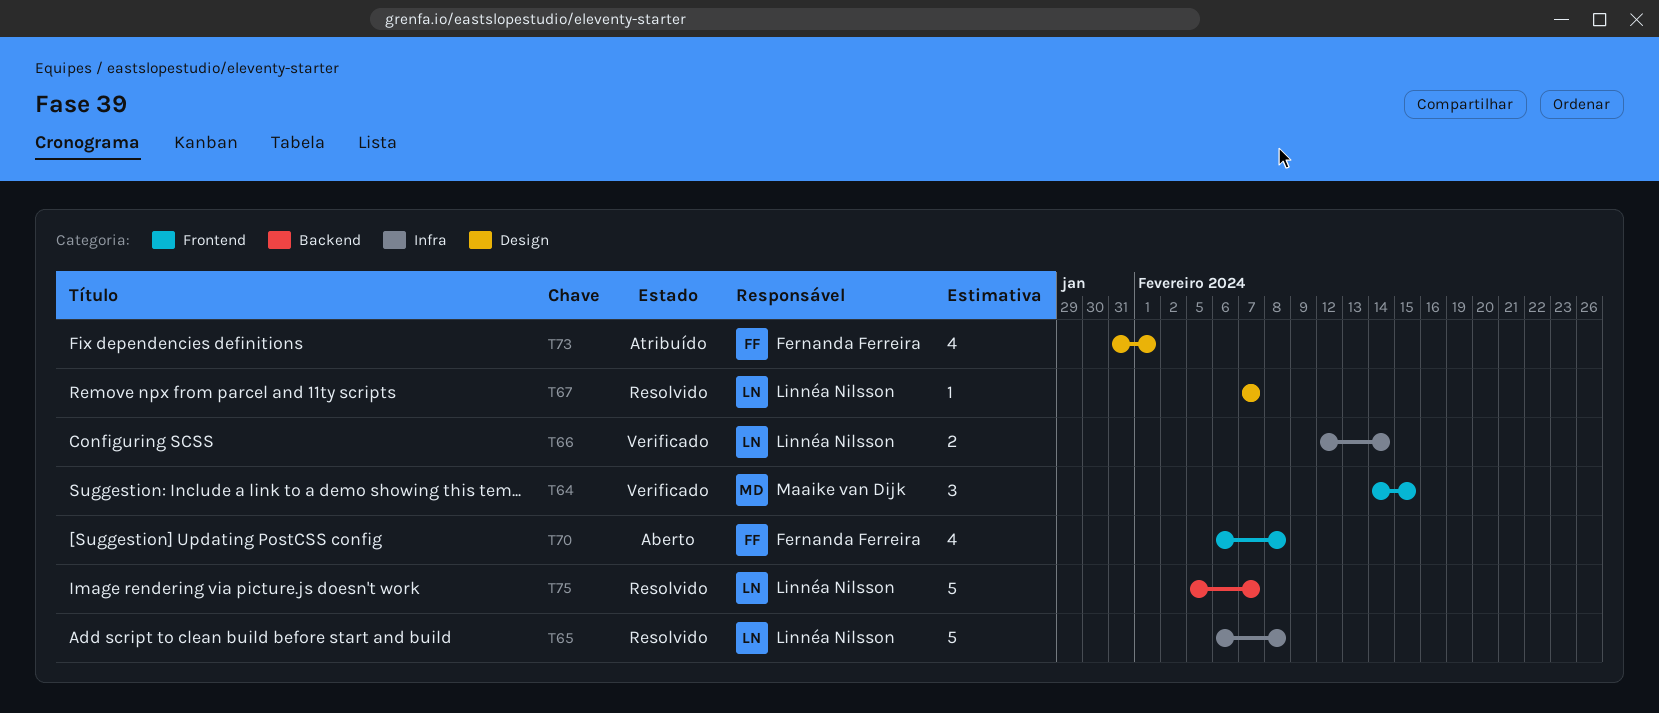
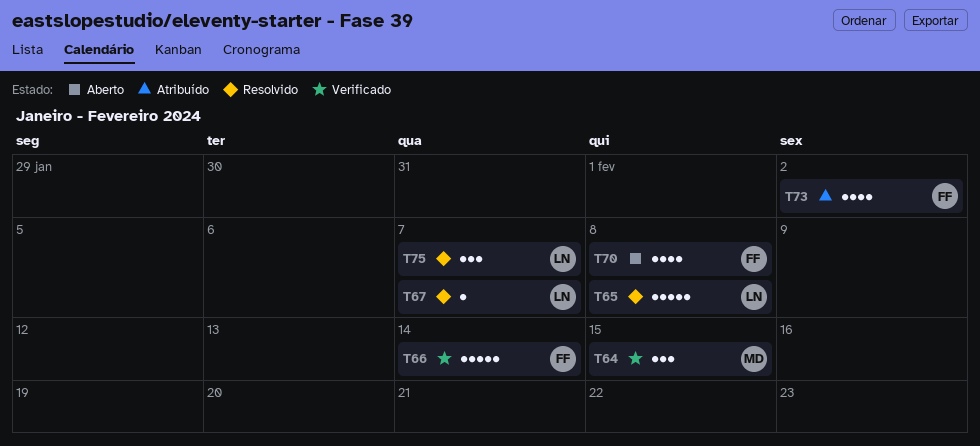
T66, owner: Linnéa Nilsson -> Fernanda Ferreira
T66, estimate: 2 -> 5
T73, due: Feb 1 -> Feb 2
T75, estimate: 5 -> 3

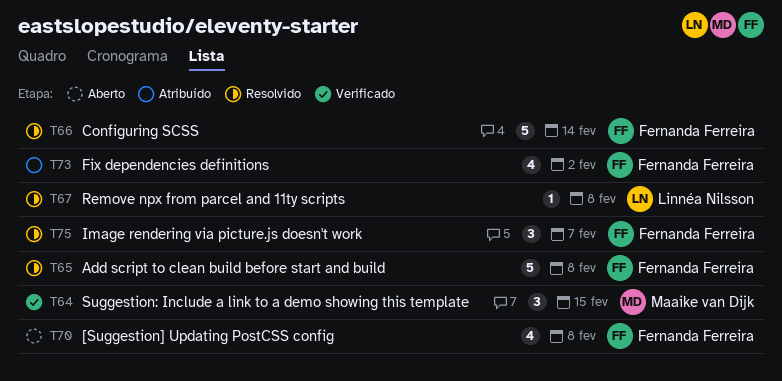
T65, owner: Linnéa Nilsson -> Fernanda Ferreira
T66, status: Verificado -> Resolvido
T67, due: Feb 7 -> Feb 8
T75, owner: Linnéa Nilsson -> Fernanda Ferreira

